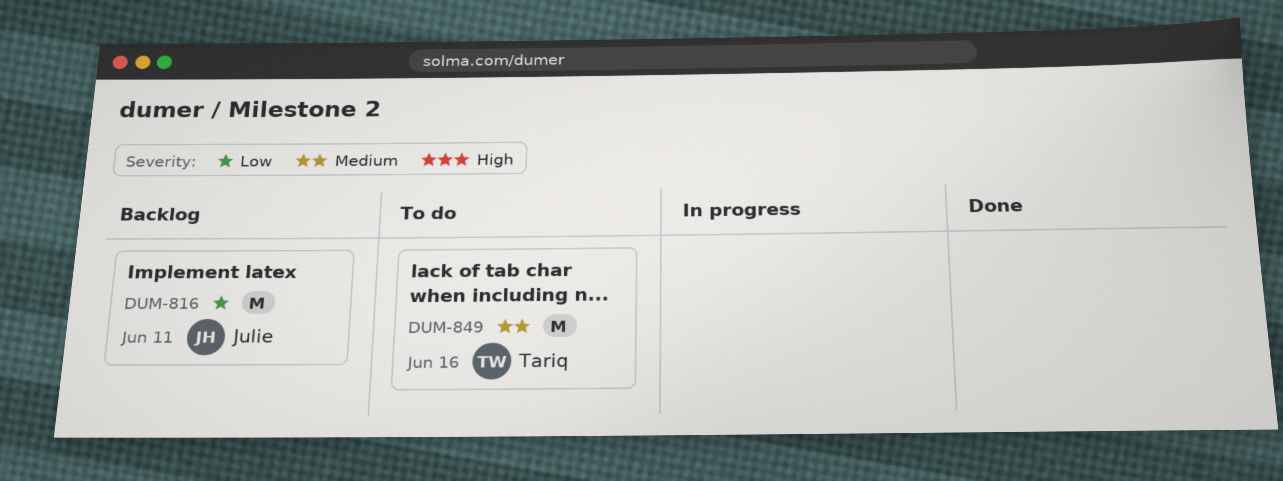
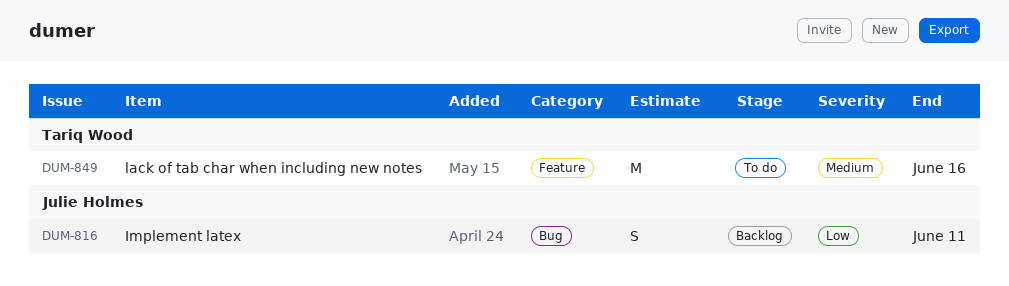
DUM-816, estimate: M -> S

